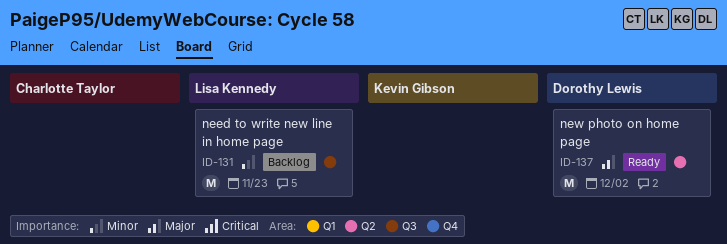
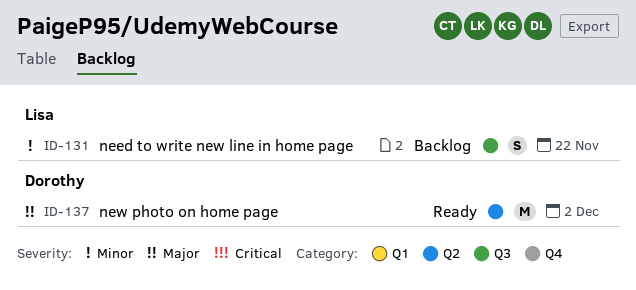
ID-131, estimate: M -> S
ID-131, due: Nov 23 -> Nov 22

